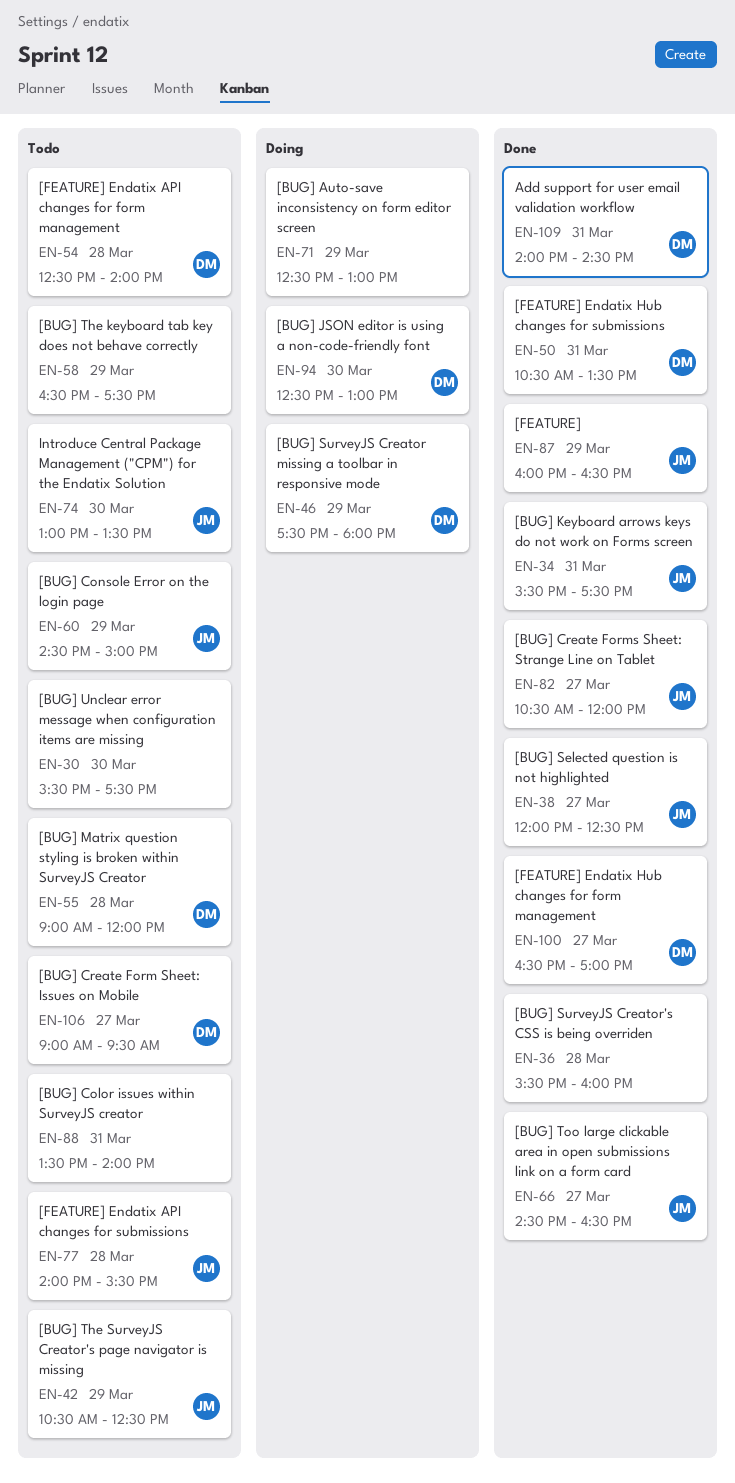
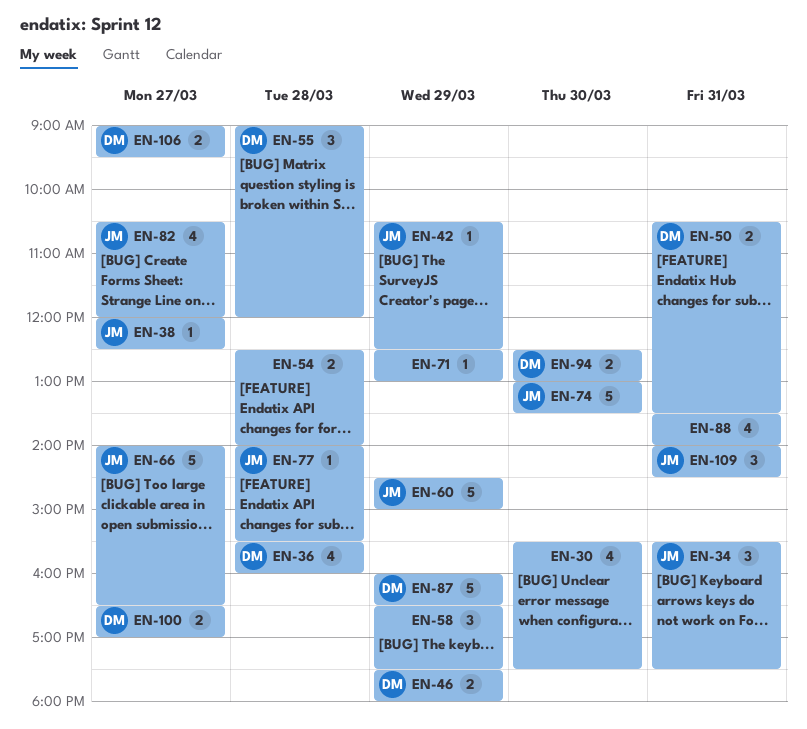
EN-36, owner: none -> DM
EN-54, owner: DM -> none
EN-66, begins: 14:30 -> 14:00
EN-87, owner: JM -> DM
EN-109, owner: DM -> JM

